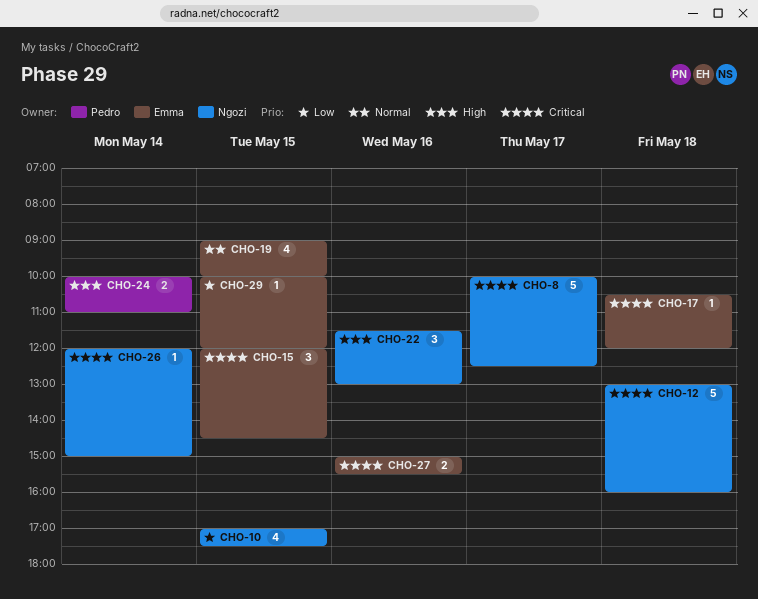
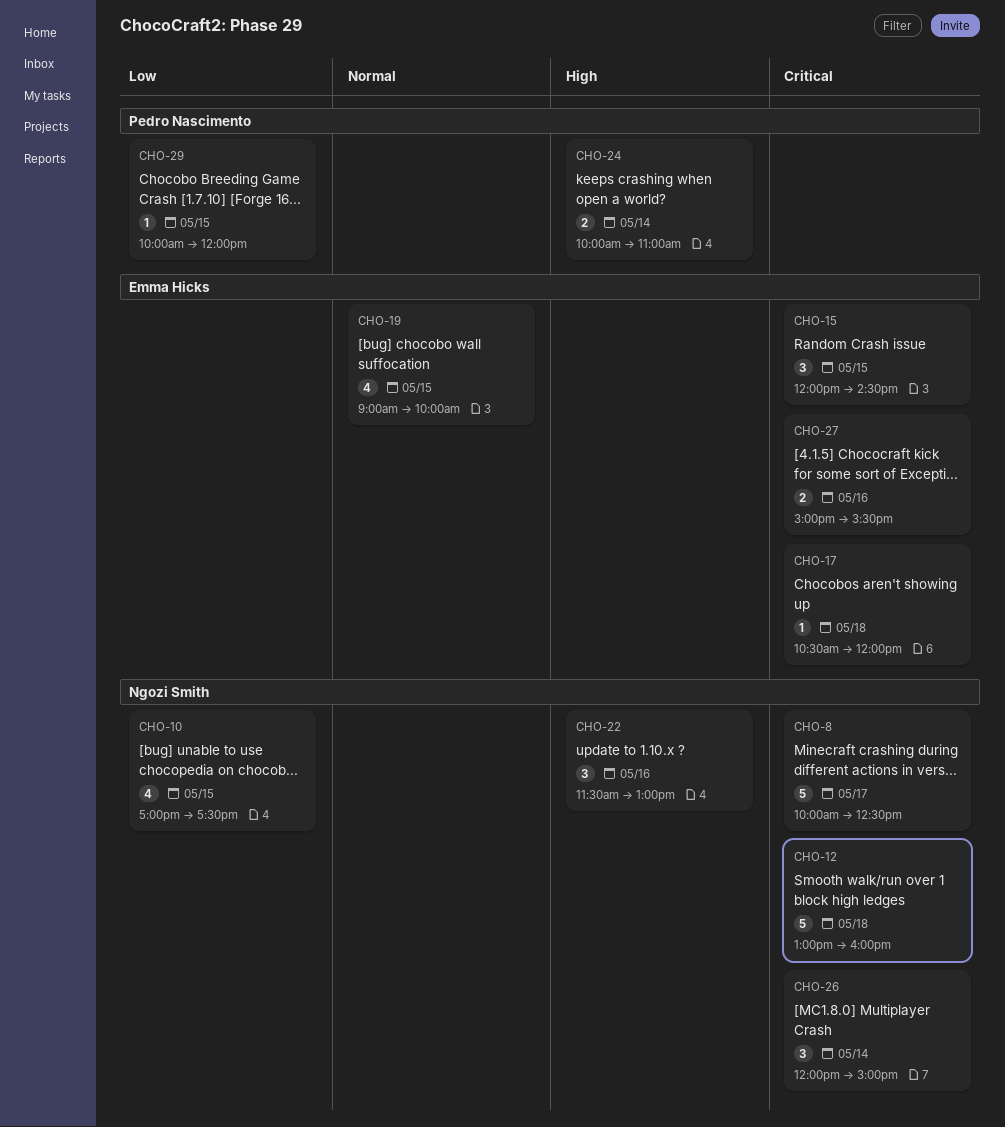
CHO-26, estimate: 1 -> 3
CHO-29, owner: Emma Hicks -> Pedro Nascimento

